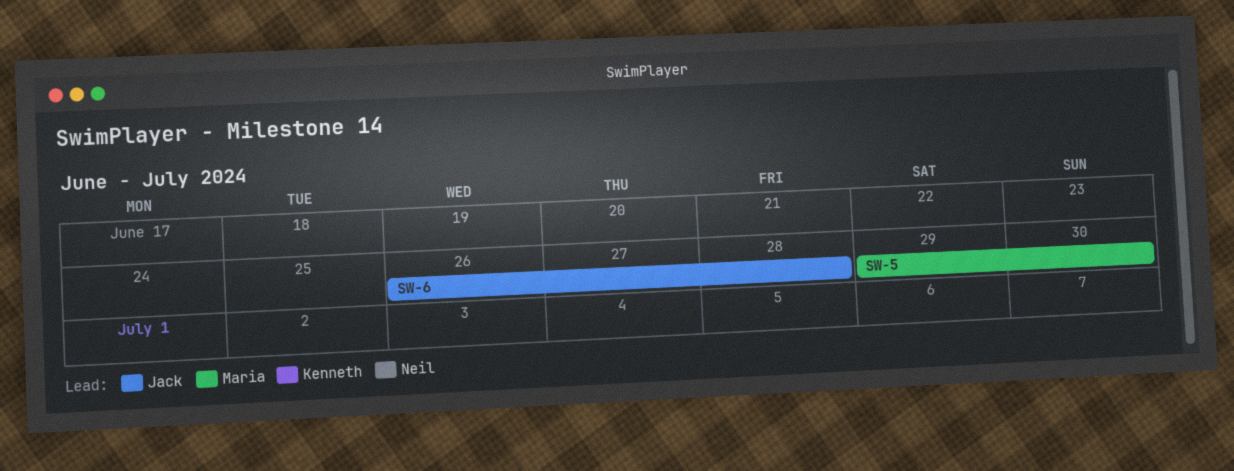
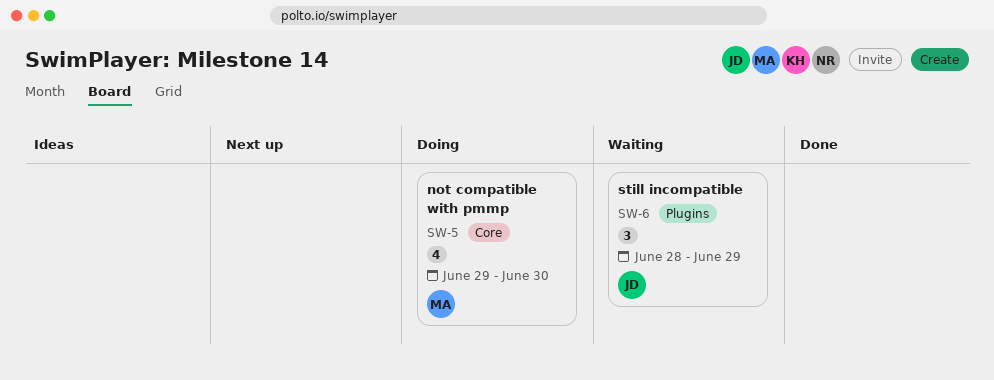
SW-6, start: Jun 26 -> Jun 28
SW-6, due: Jun 28 -> Jun 29

